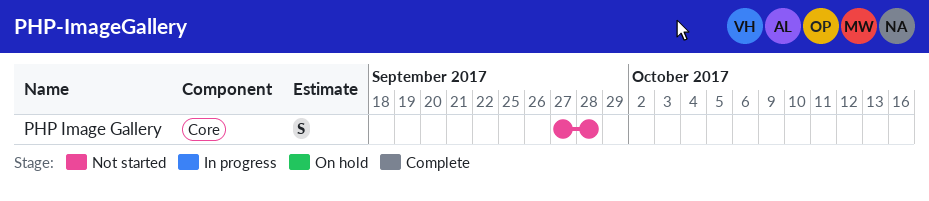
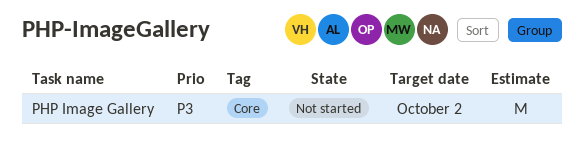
PHP Image Gallery, estimate: S -> M
PHP Image Gallery, due: Sep 28 -> Oct 2

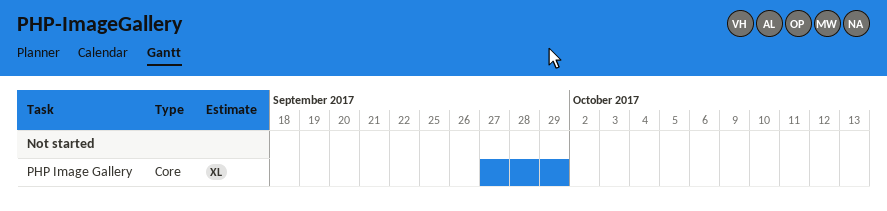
PHP Image Gallery, estimate: M -> XL
PHP Image Gallery, due: Oct 2 -> Sep 29

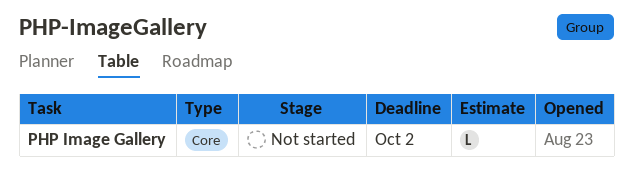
PHP Image Gallery, estimate: XL -> L
PHP Image Gallery, due: Sep 29 -> Oct 2

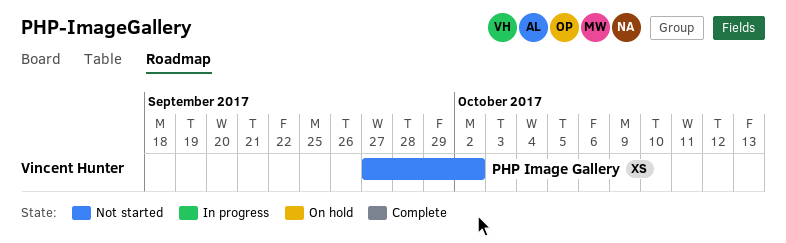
PHP Image Gallery, estimate: L -> XS

